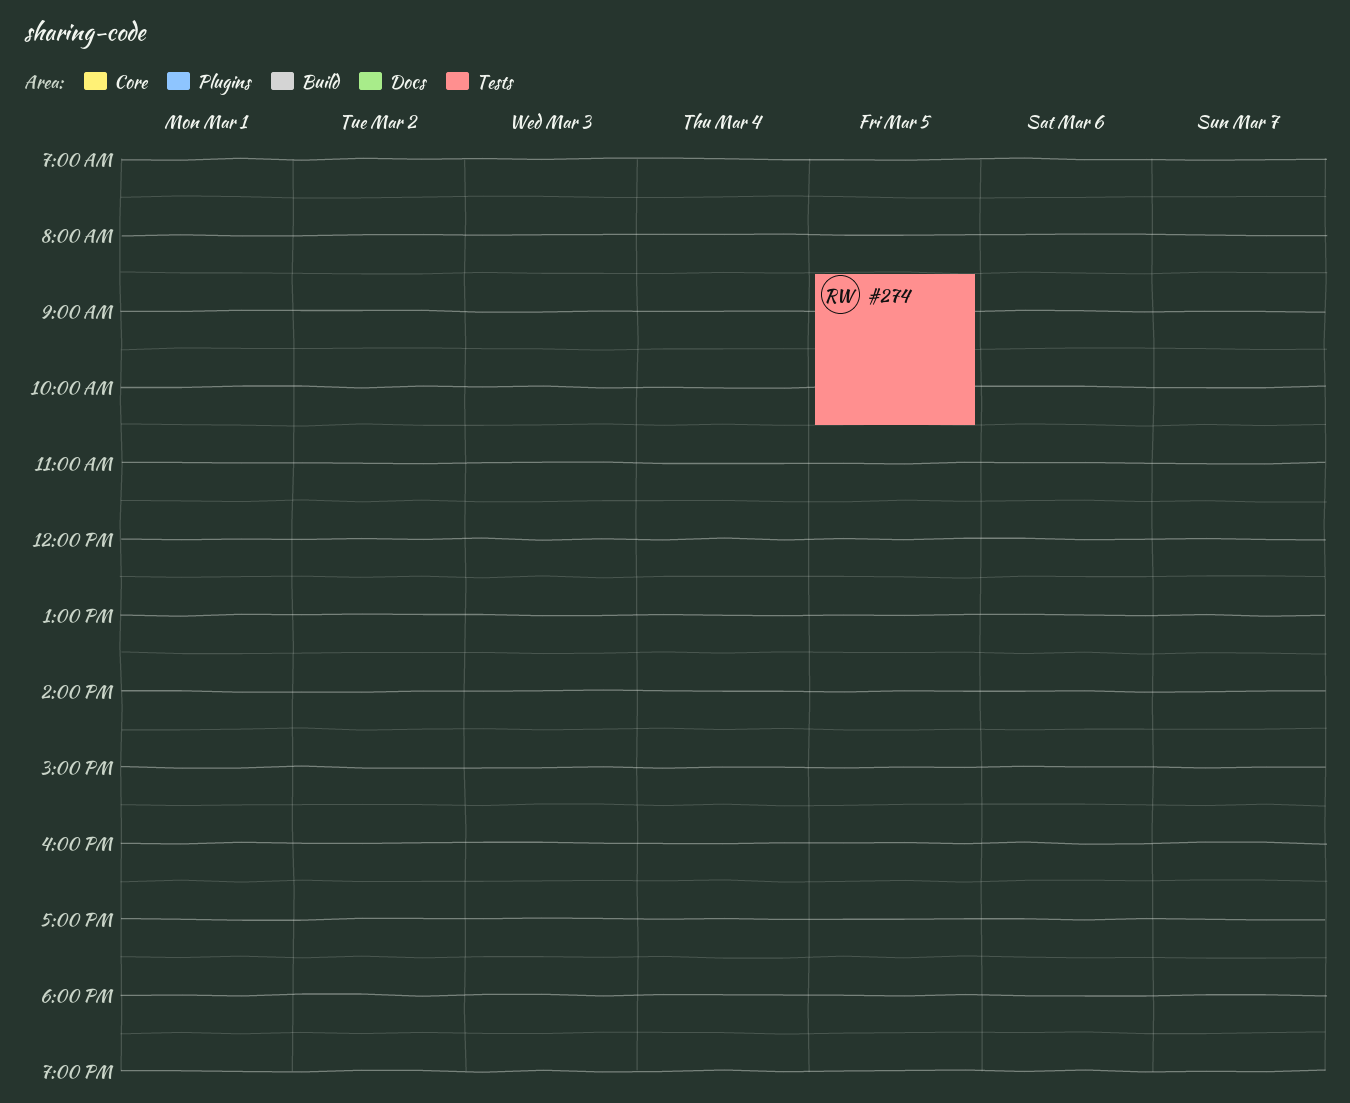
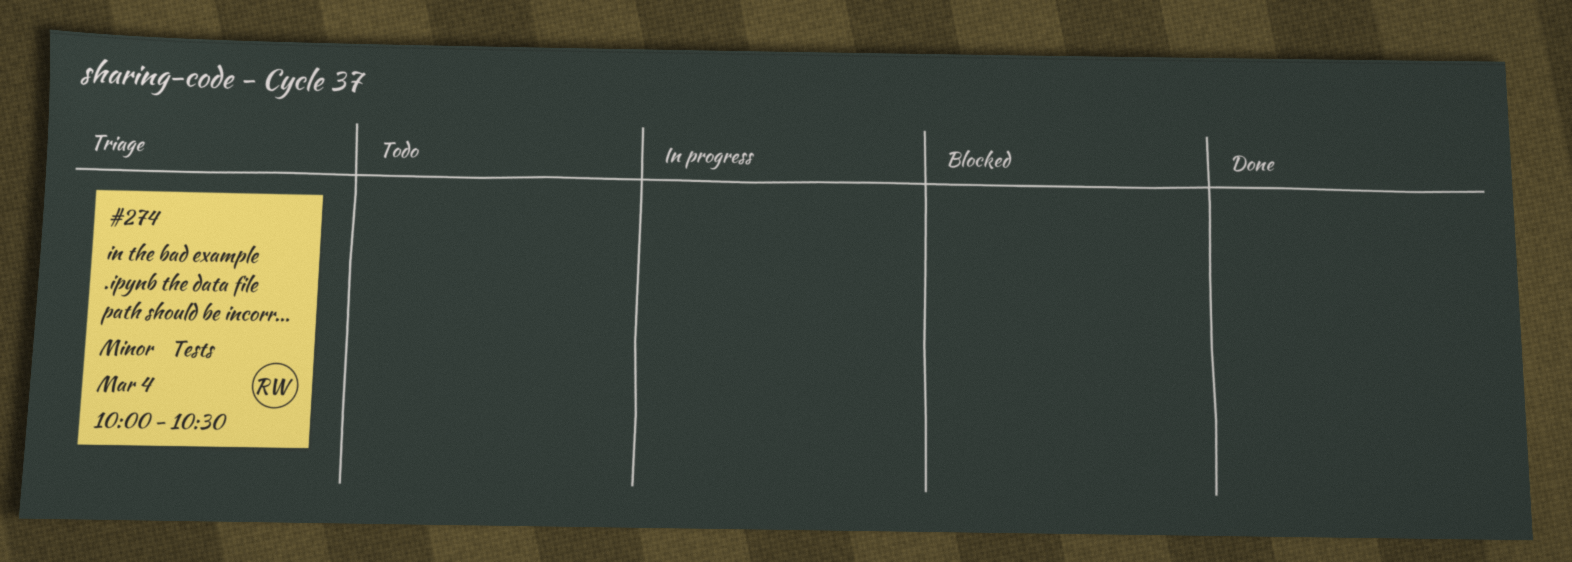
#274, day: Mar 5 -> Mar 4
#274, begins: 08:30 -> 10:00

